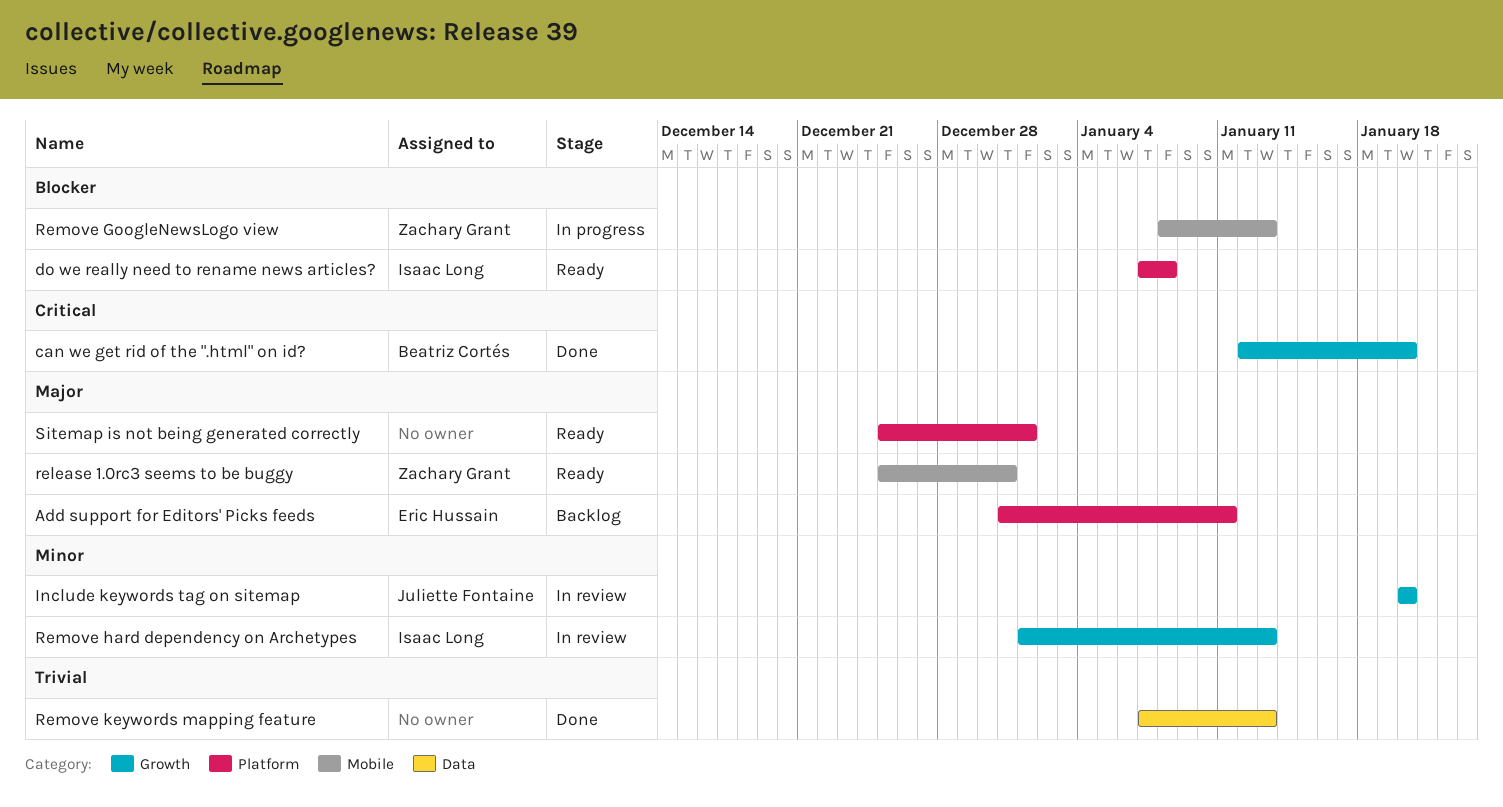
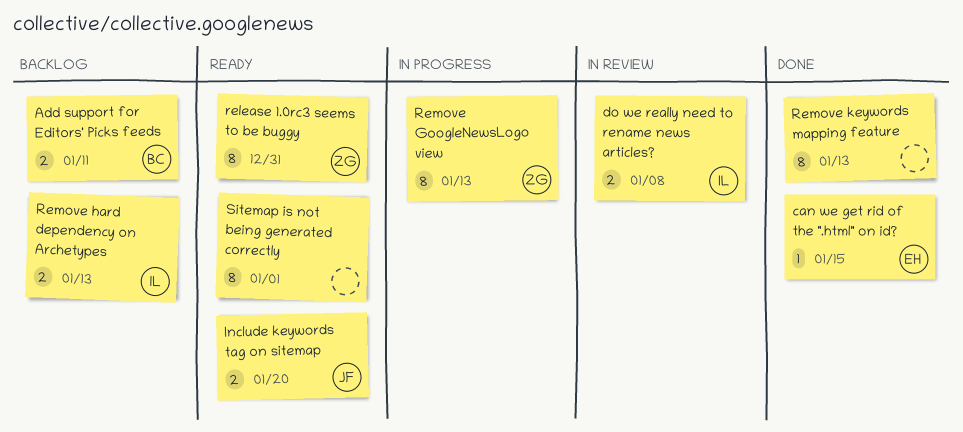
Add support for Editors' Picks feeds, owner: Eric Hussain -> Beatriz Cortés
can we get rid of the ".html" on id?, owner: Beatriz Cortés -> Eric Hussain
can we get rid of the ".html" on id?, due: Jan 20 -> Jan 15
do we really need to rename news articles?, status: Ready -> In review
Include keywords tag on sitemap, status: In review -> Ready
Remove hard dependency on Archetypes, status: In review -> Backlog

